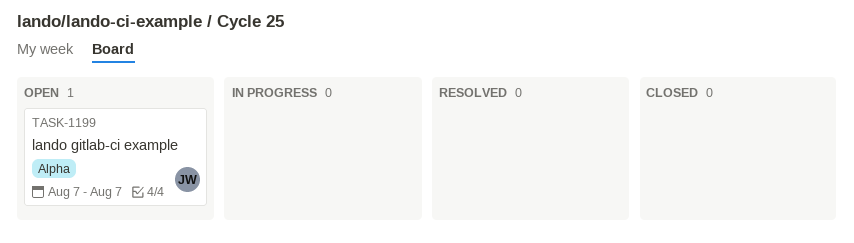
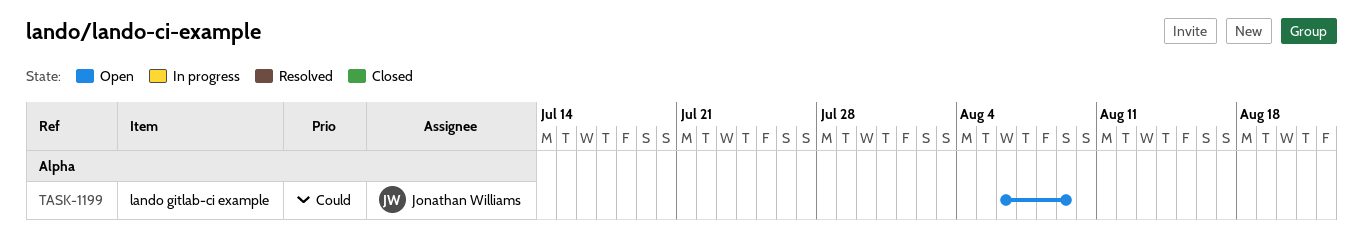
TASK-1199, start: Aug 7 -> Aug 6
TASK-1199, due: Aug 7 -> Aug 9

